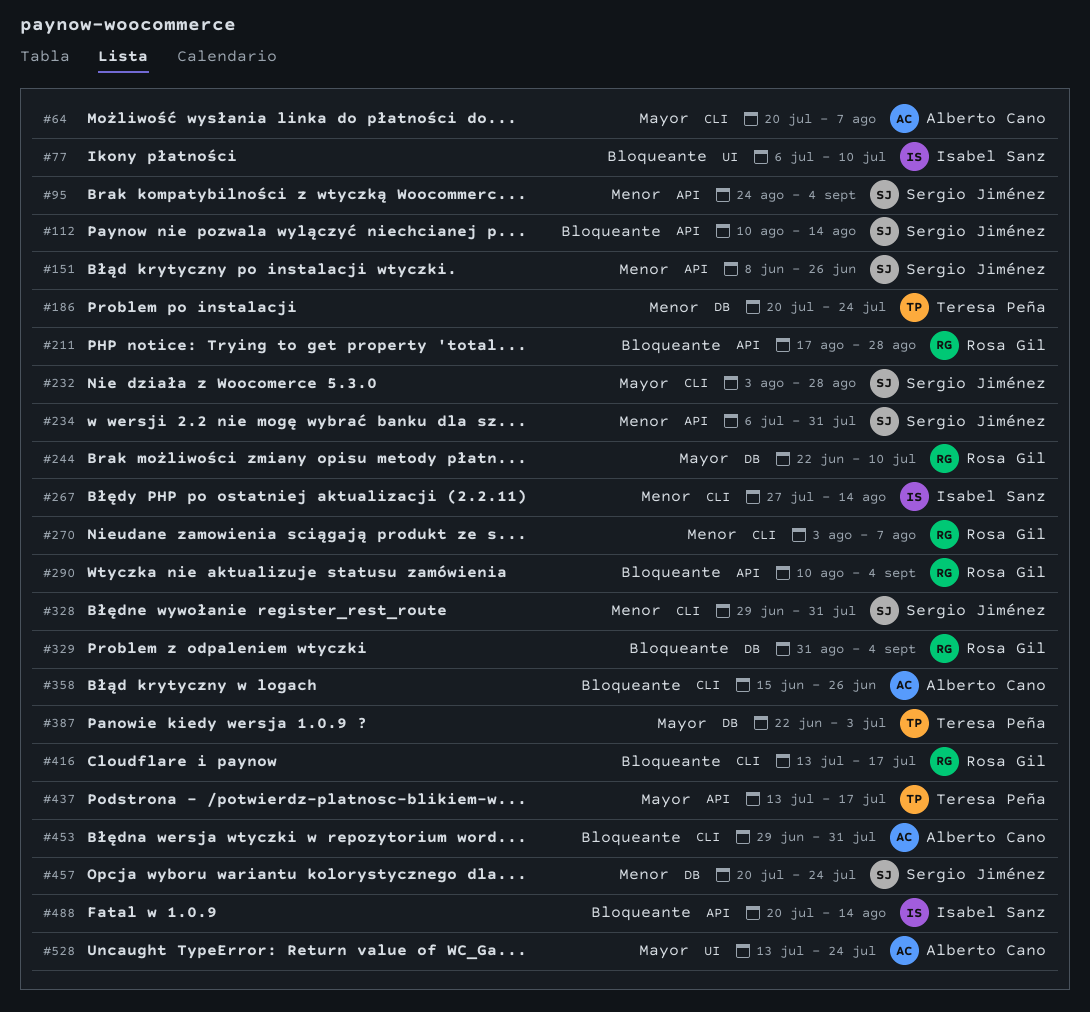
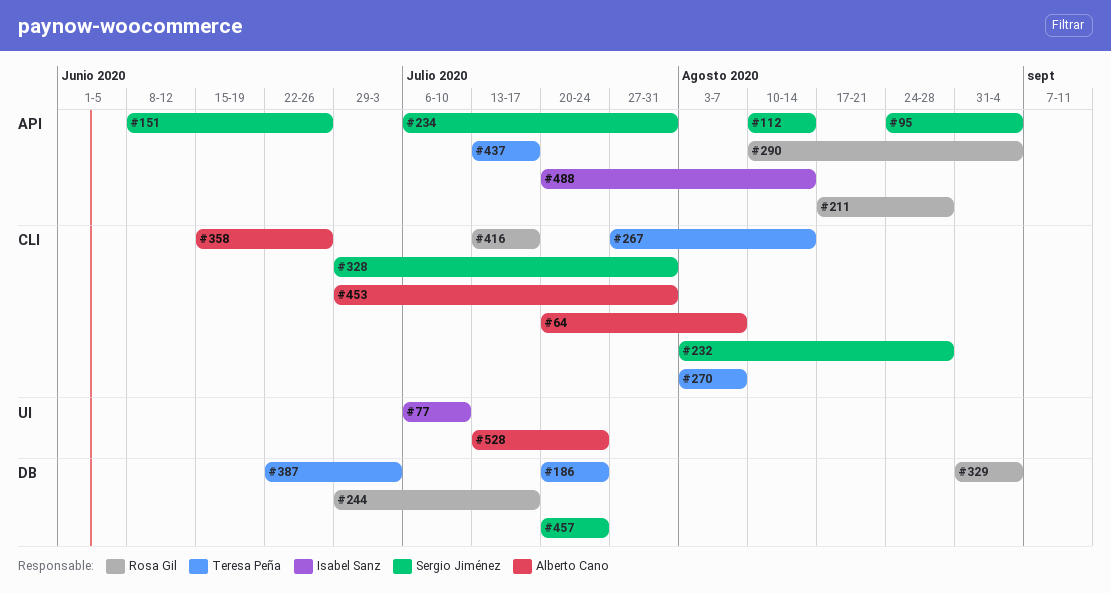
#244, start: Jun 22 -> Jun 29
#244, due: Jul 10 -> Jul 17
#267, owner: Isabel Sanz -> Teresa Peña
#270, owner: Rosa Gil -> Teresa Peña

